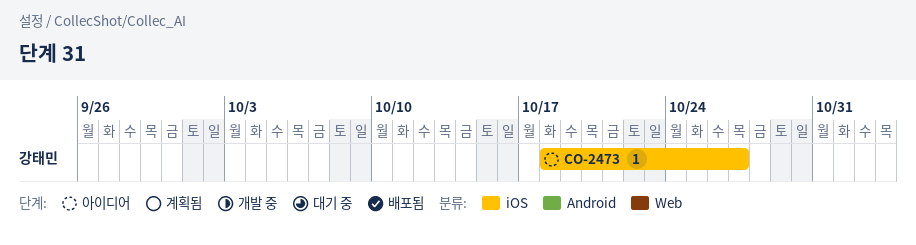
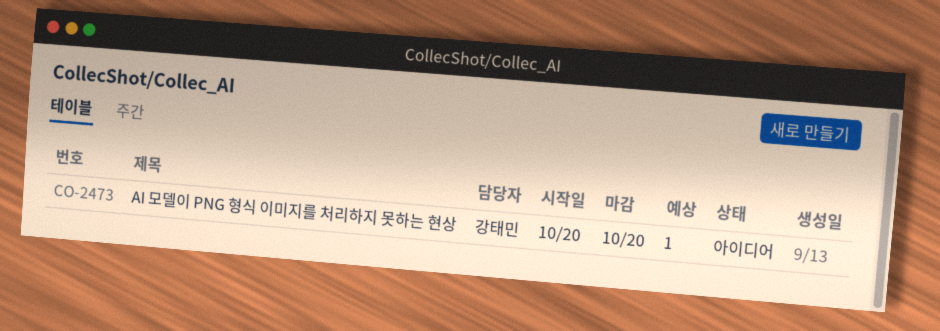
CO-2473, start: Oct 18 -> Oct 20
CO-2473, due: Oct 27 -> Oct 20

